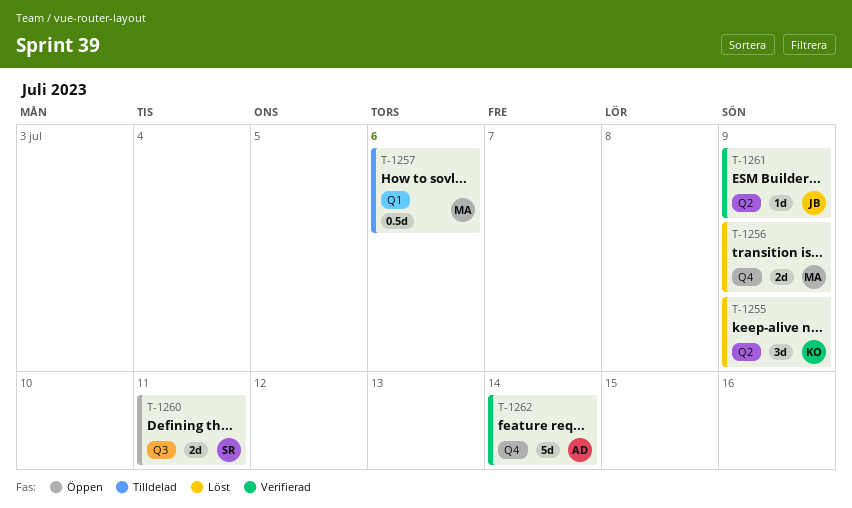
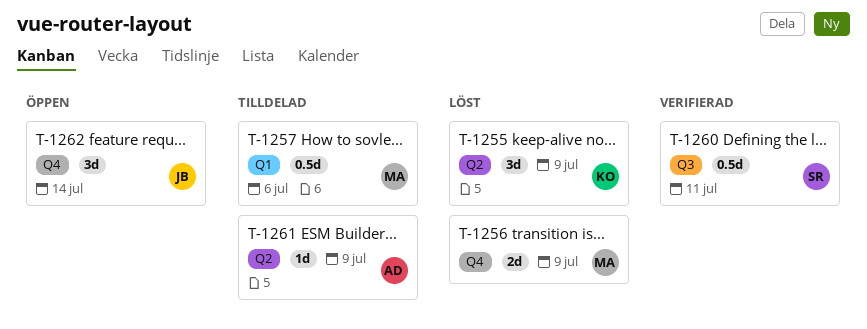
T-1260, status: Öppen -> Verifierad
T-1260, estimate: 2d -> 0.5d
T-1261, status: Verifierad -> Tilldelad
T-1261, owner: JB -> AD
T-1262, status: Verifierad -> Öppen
T-1262, owner: AD -> JB
T-1262, estimate: 5d -> 3d

